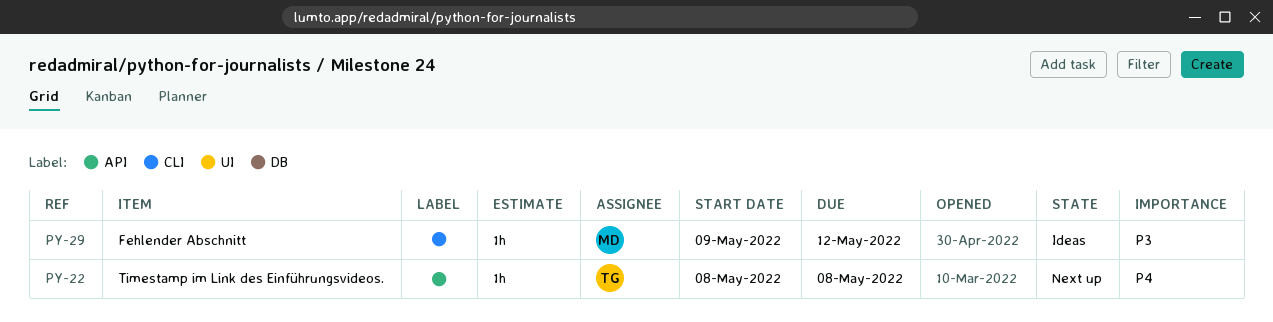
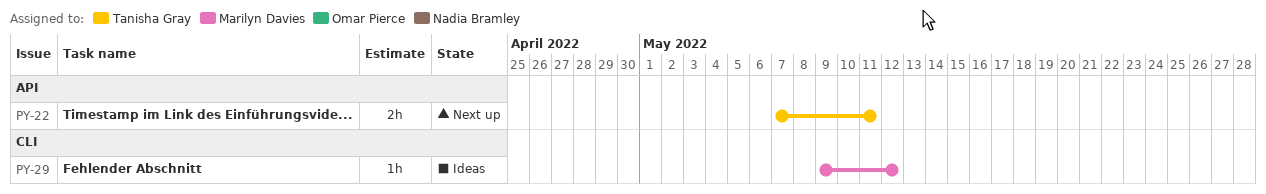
PY-22, estimate: 1h -> 2h
PY-22, start: May 8 -> May 7
PY-22, due: May 8 -> May 11

